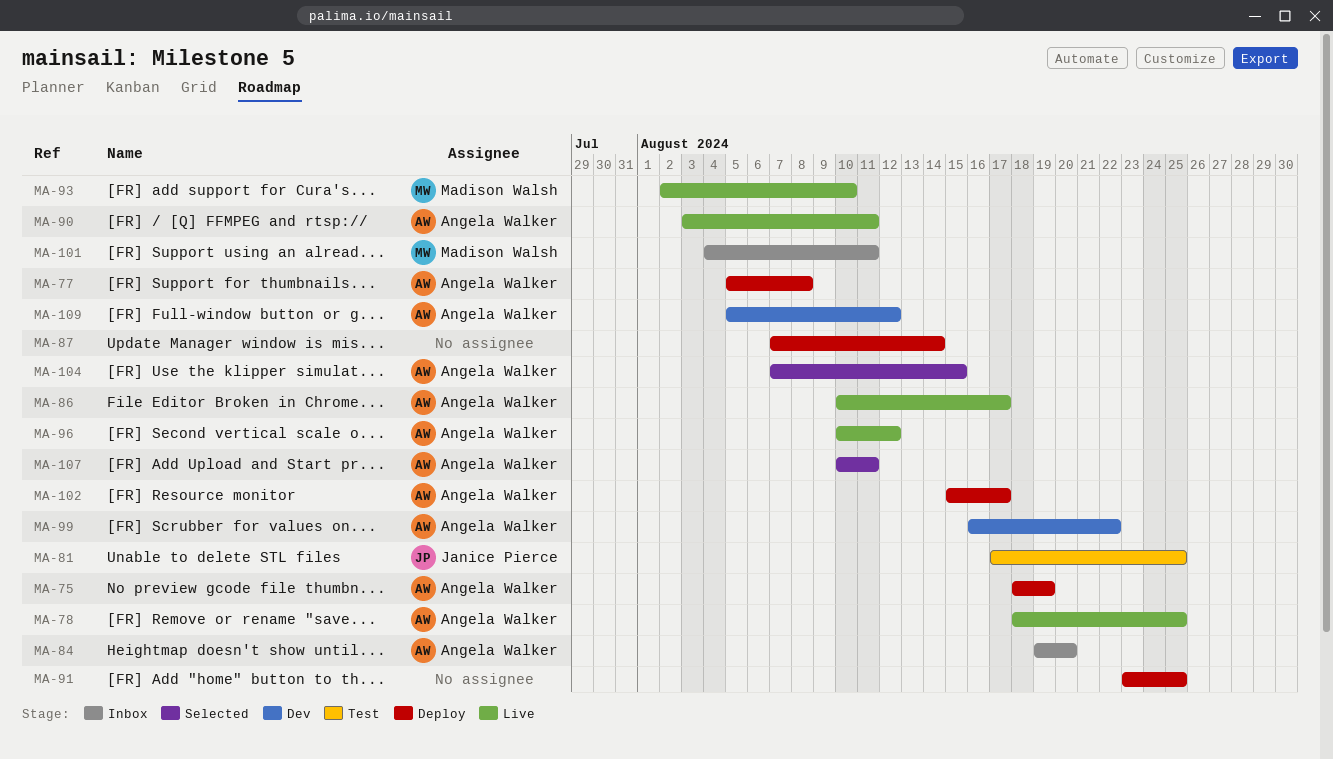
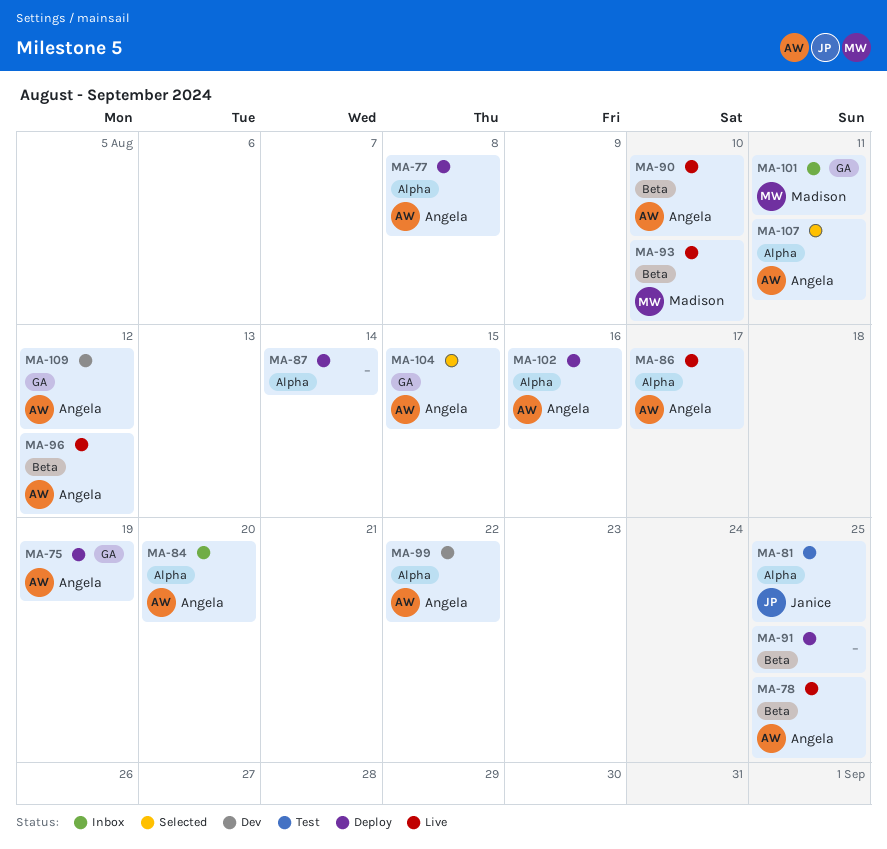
MA-90, due: Aug 11 -> Aug 10
MA-102, due: Aug 17 -> Aug 16

